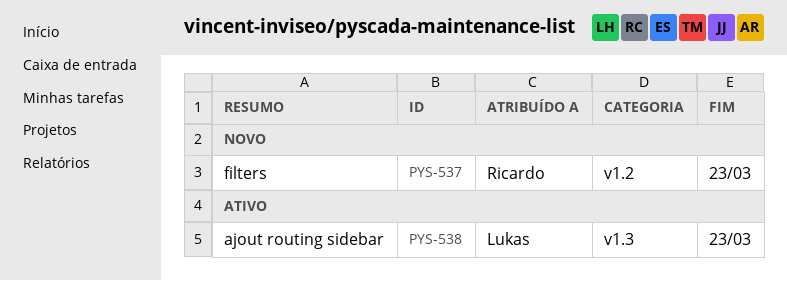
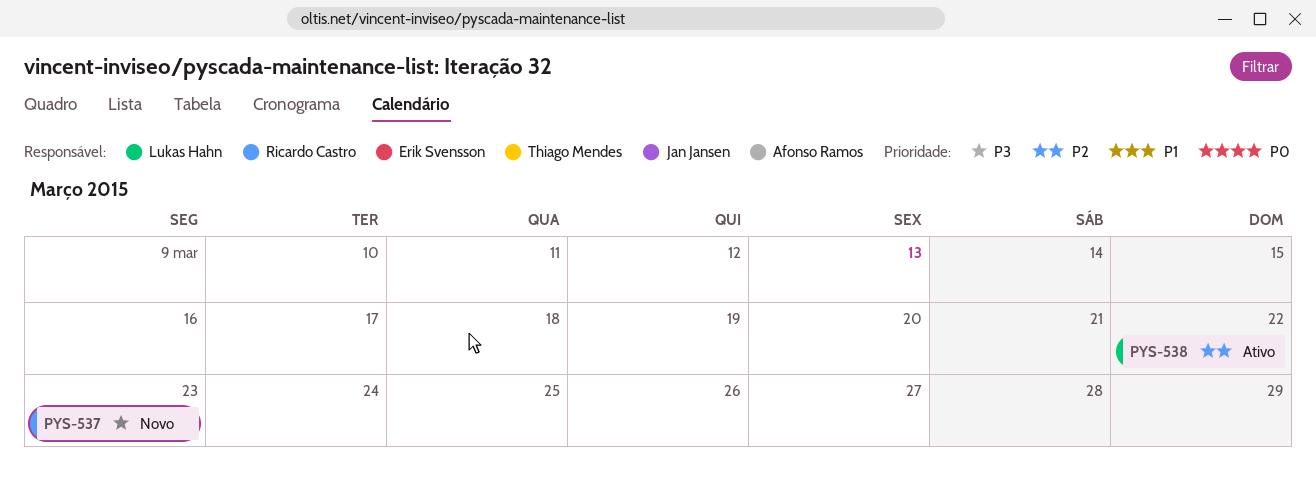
PYS-538, due: Mar 23 -> Mar 22

